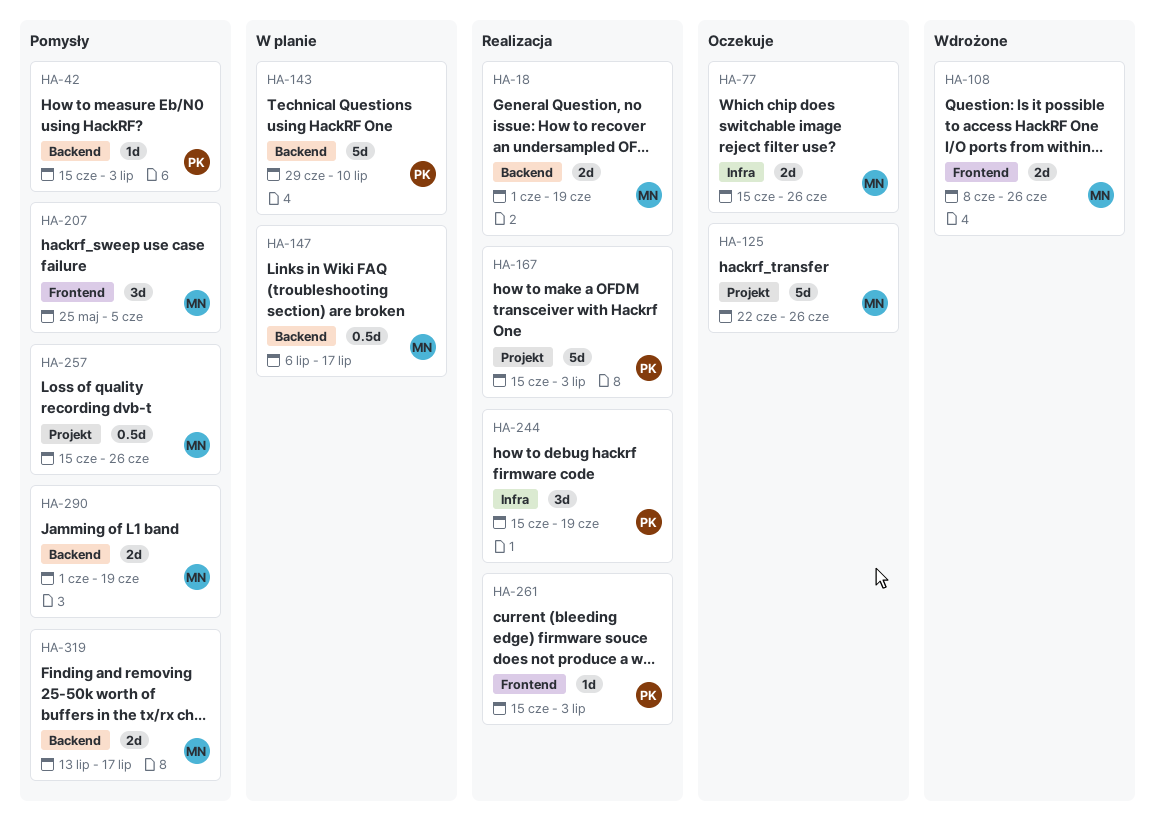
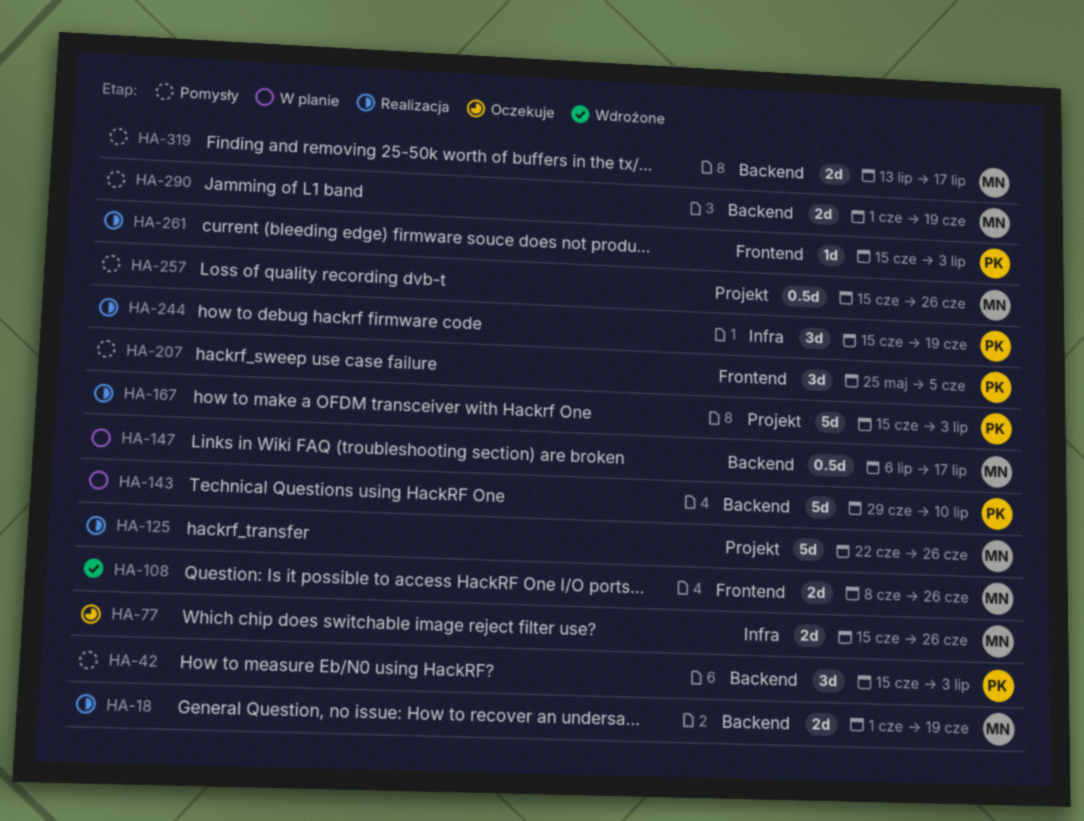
HA-42, estimate: 1d -> 3d
HA-125, status: Oczekuje -> Realizacja
HA-207, owner: MN -> PK

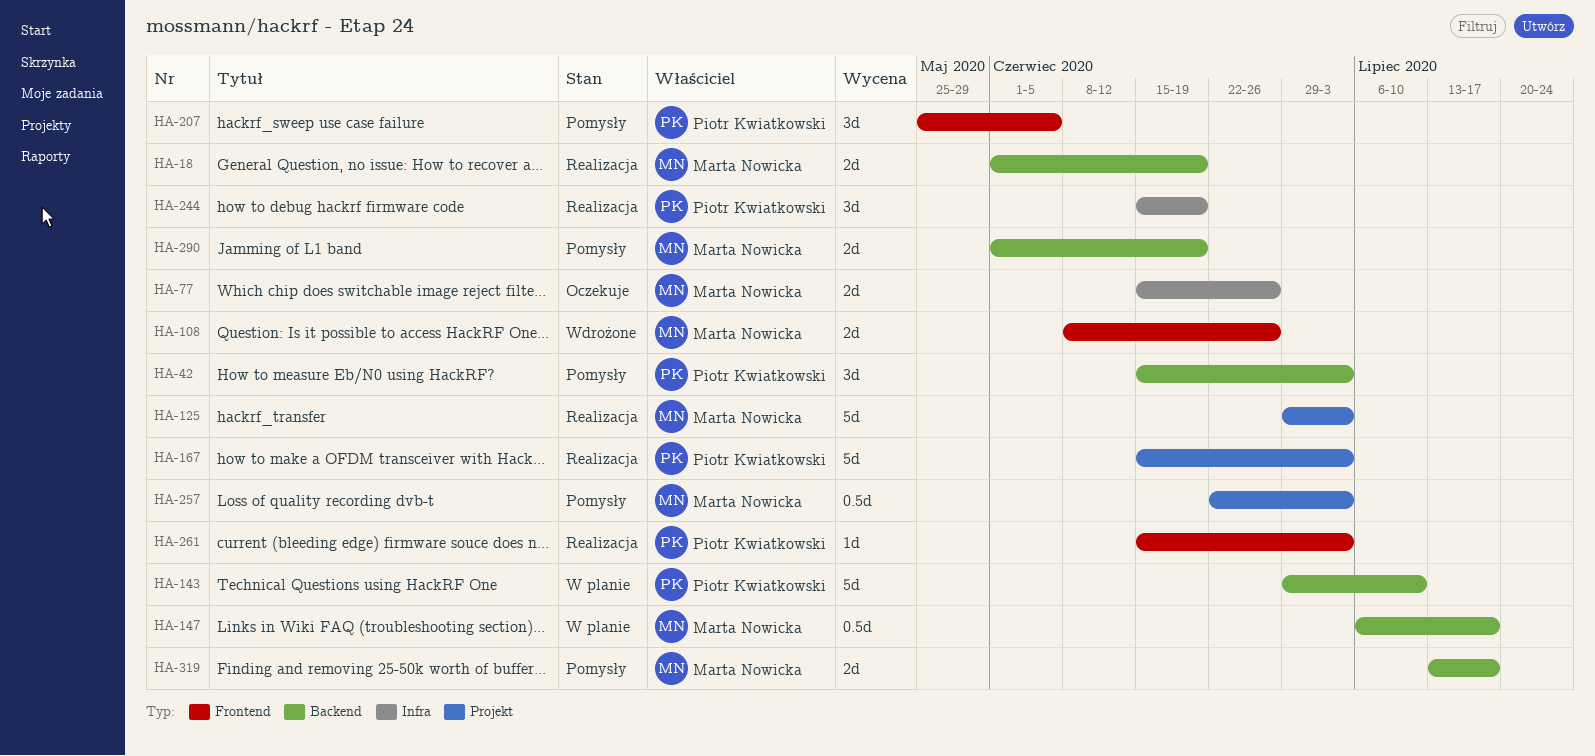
HA-125, start: Jun 22 -> Jun 29
HA-125, due: Jun 26 -> Jul 3
HA-257, start: Jun 15 -> Jun 22
HA-257, due: Jun 26 -> Jul 3

